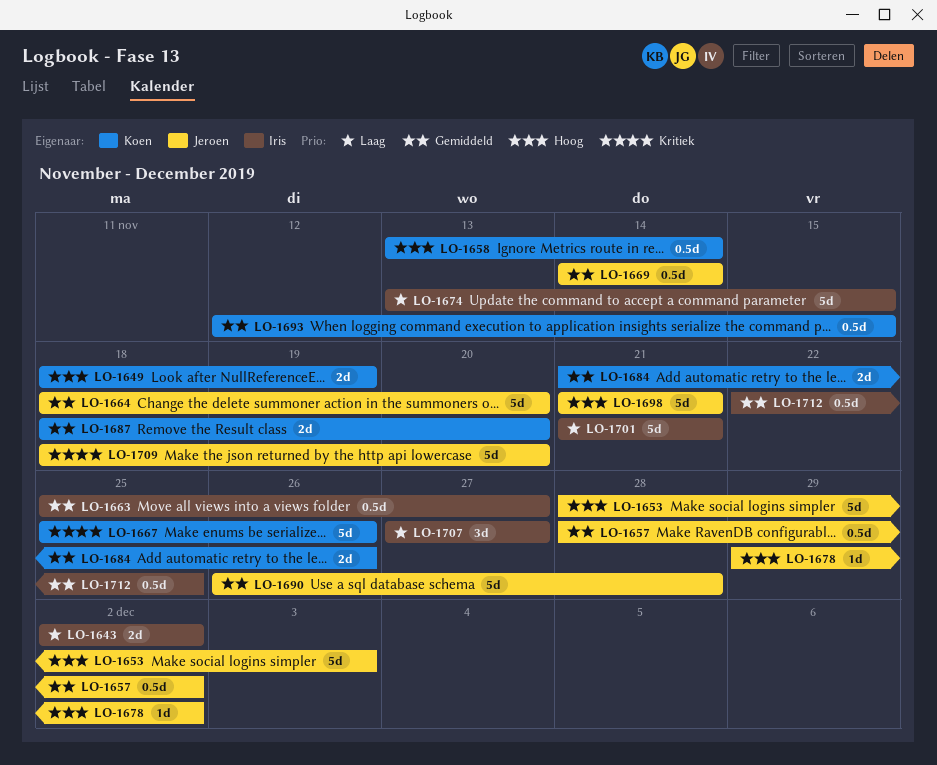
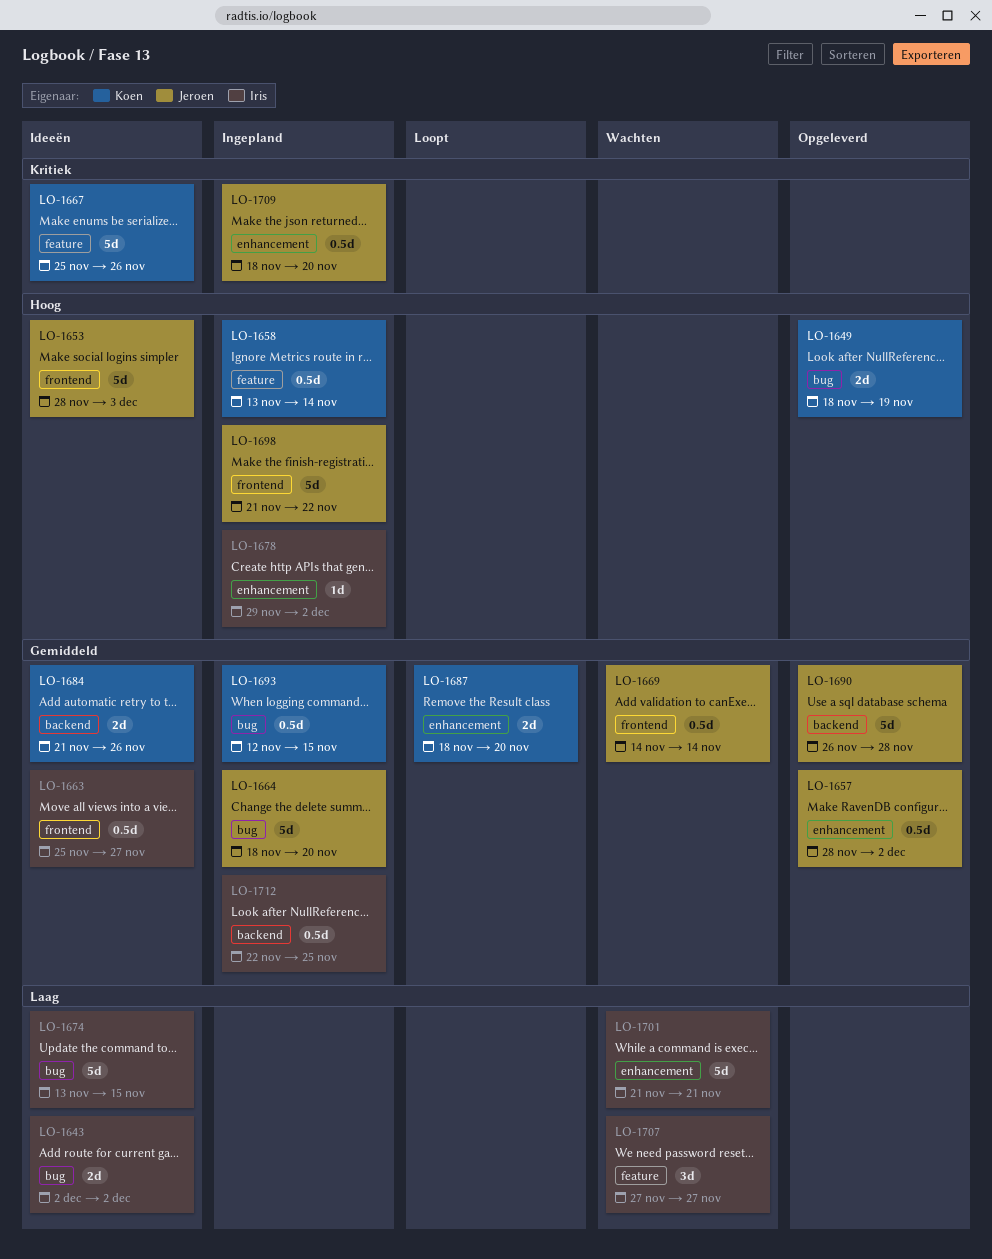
LO-1678, owner: Jeroen -> Iris
LO-1698, due: Nov 21 -> Nov 22
LO-1709, estimate: 5d -> 0.5d

